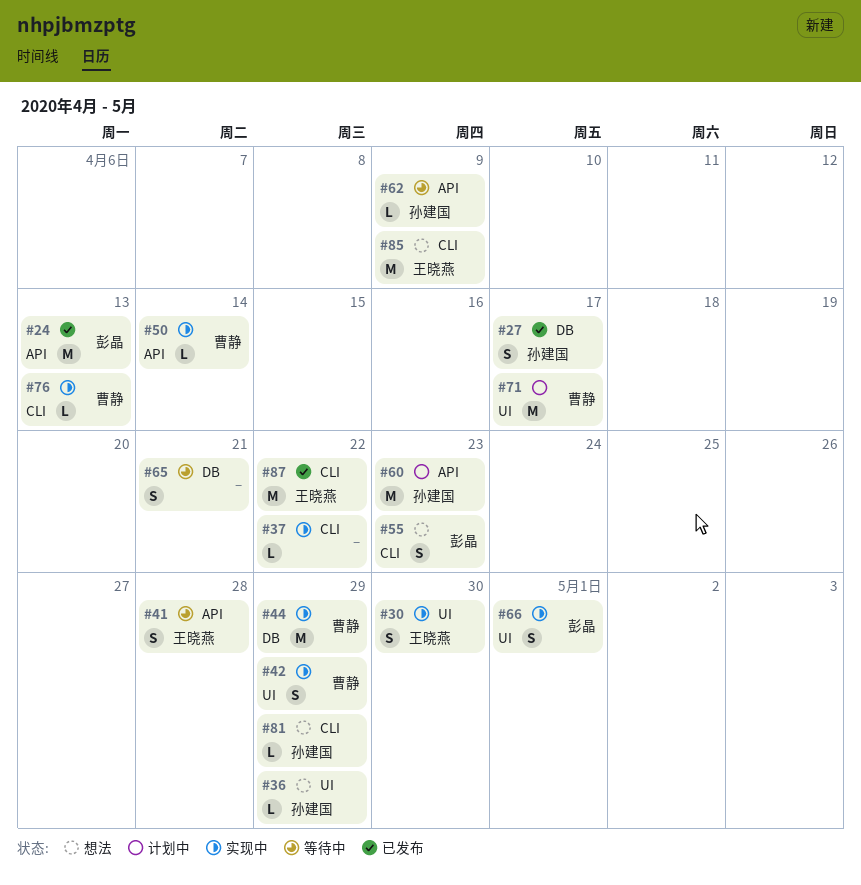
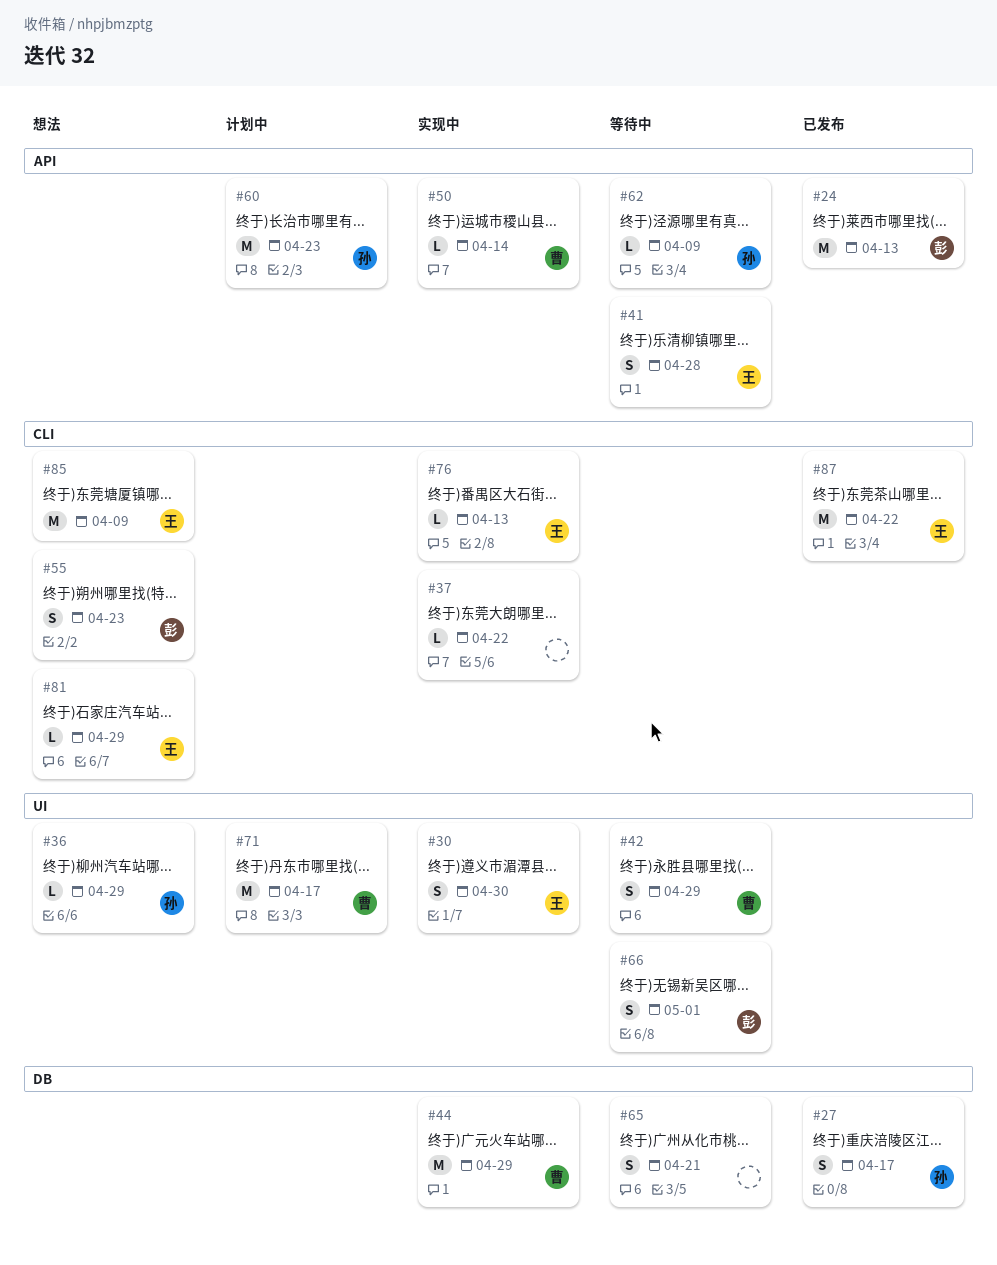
#42, status: 实现中 -> 等待中
#66, status: 实现中 -> 等待中
#76, owner: 曹静 -> 王晓燕
#81, owner: 孙建国 -> 王晓燕

